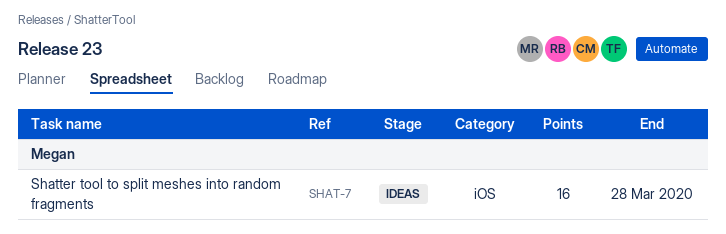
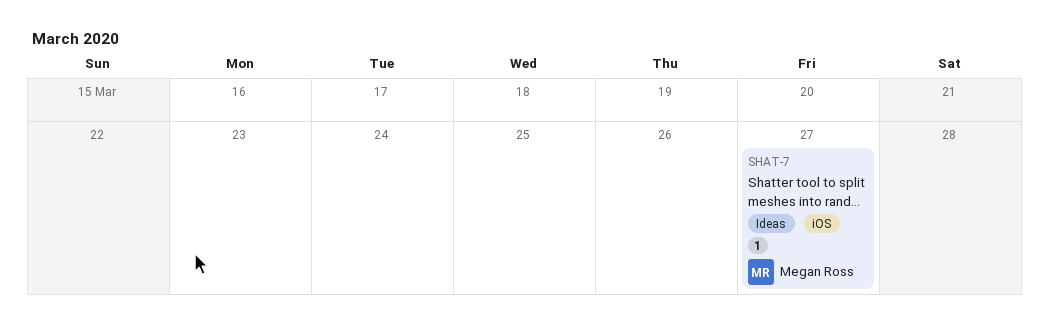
SHAT-7, estimate: 16 -> 1
SHAT-7, due: Mar 28 -> Mar 27

